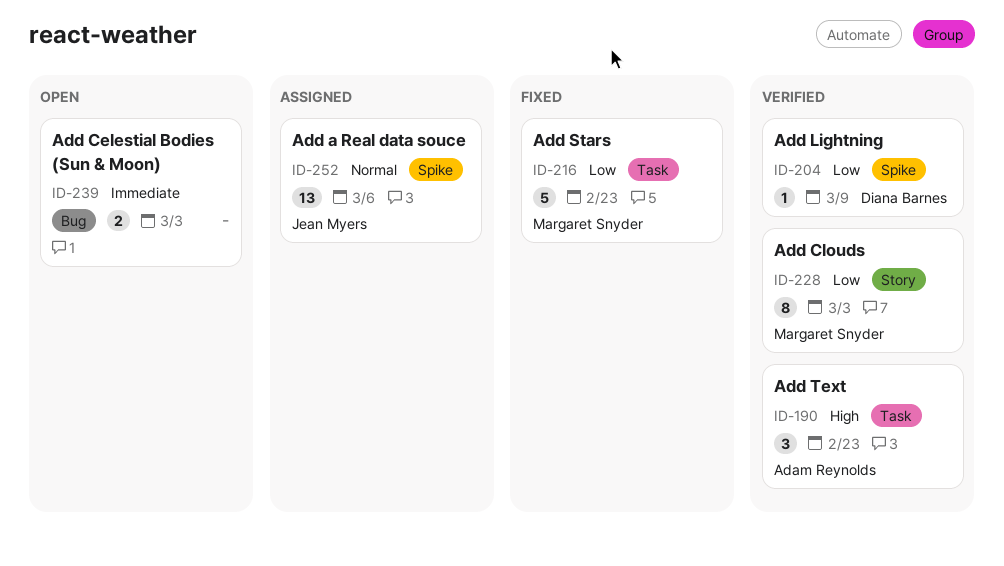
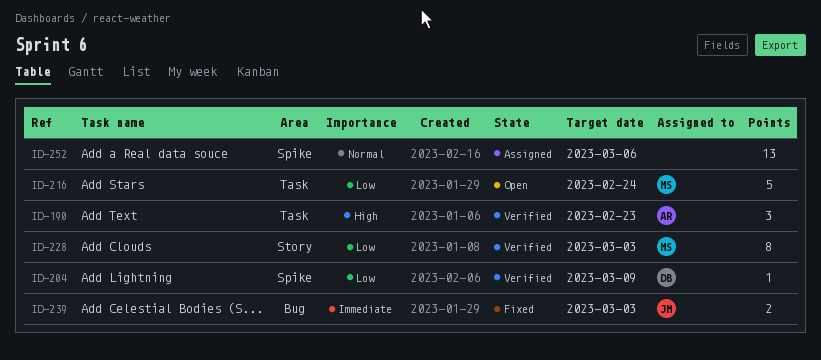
ID-216, status: Fixed -> Open
ID-216, due: Feb 23 -> Feb 24
ID-239, status: Open -> Fixed
ID-239, owner: none -> Jean Myers
ID-252, owner: Jean Myers -> none

